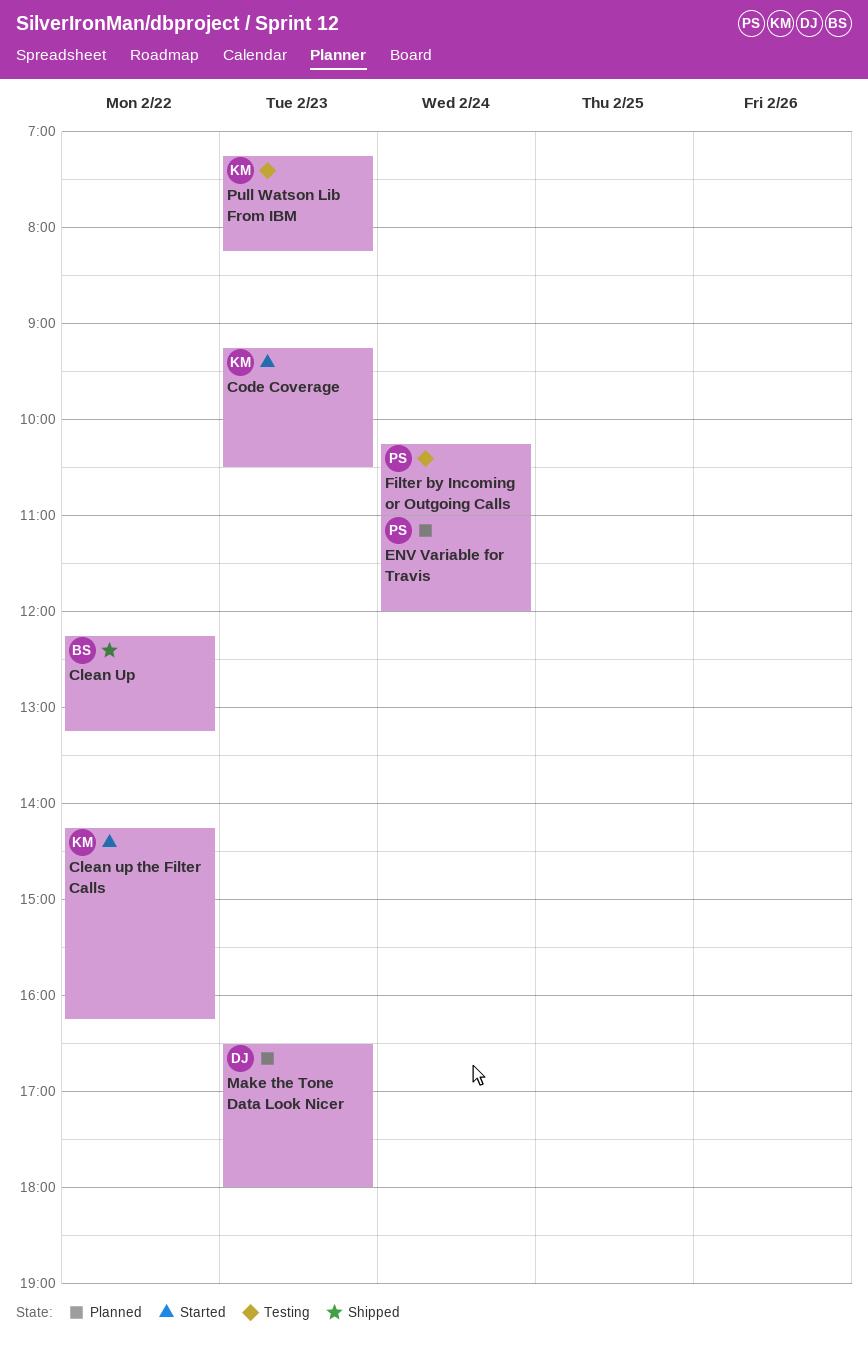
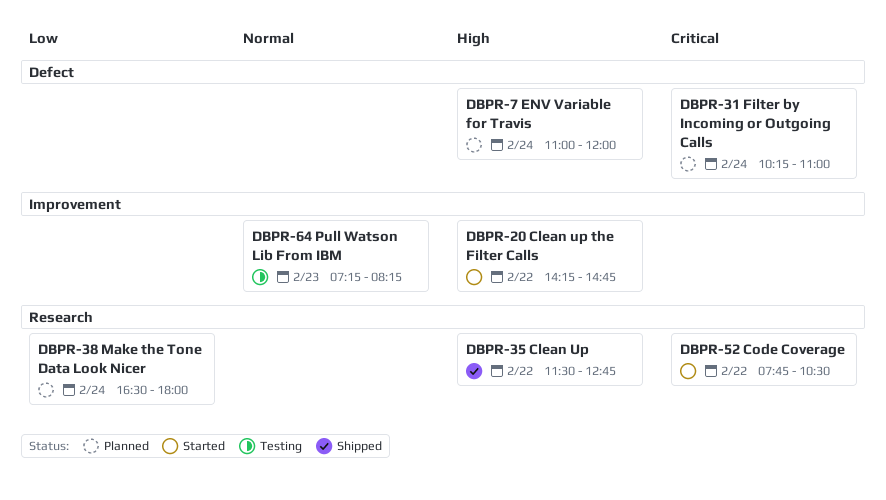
Clean Up, begins: 12:15 -> 11:30
Clean Up, ends: 13:15 -> 12:45
Clean up the Filter Calls, ends: 16:15 -> 14:45
Code Coverage, day: Feb 23 -> Feb 22
Code Coverage, begins: 09:15 -> 07:45
Filter by Incoming or Outgoing Calls, status: Testing -> Planned
Make the Tone Data Look Nicer, day: Feb 23 -> Feb 24

